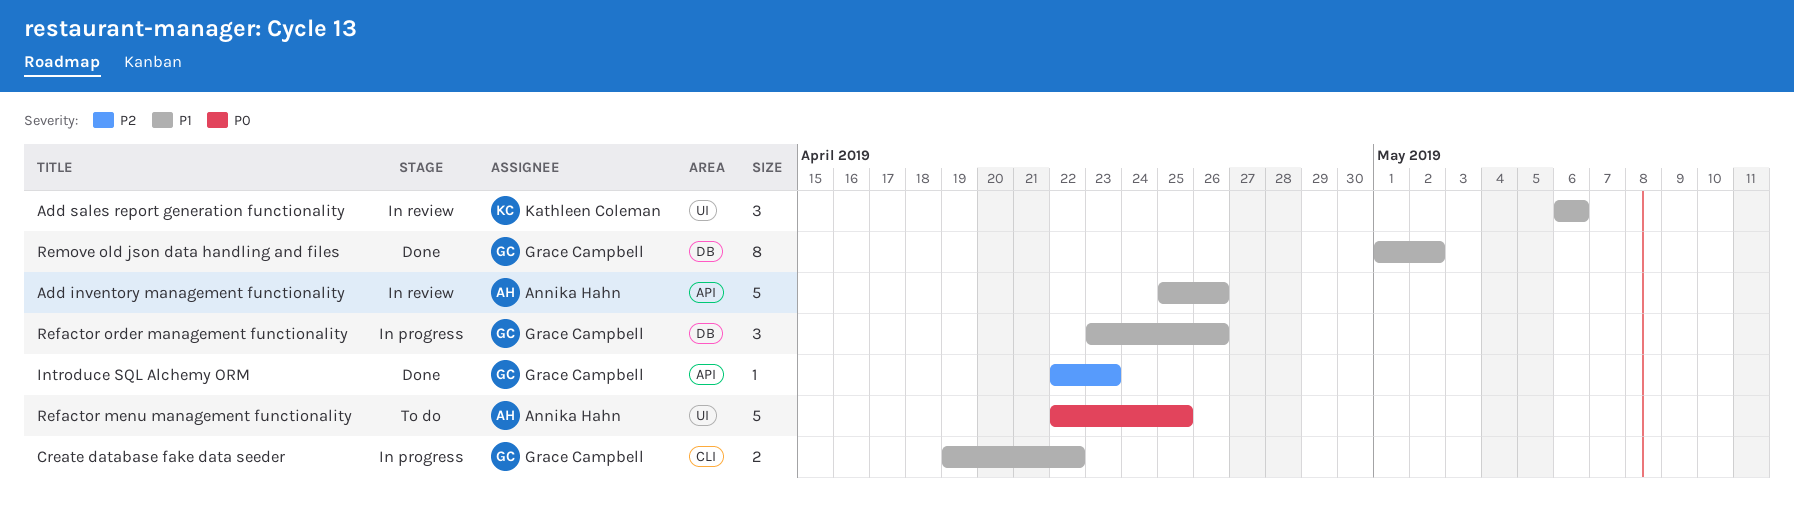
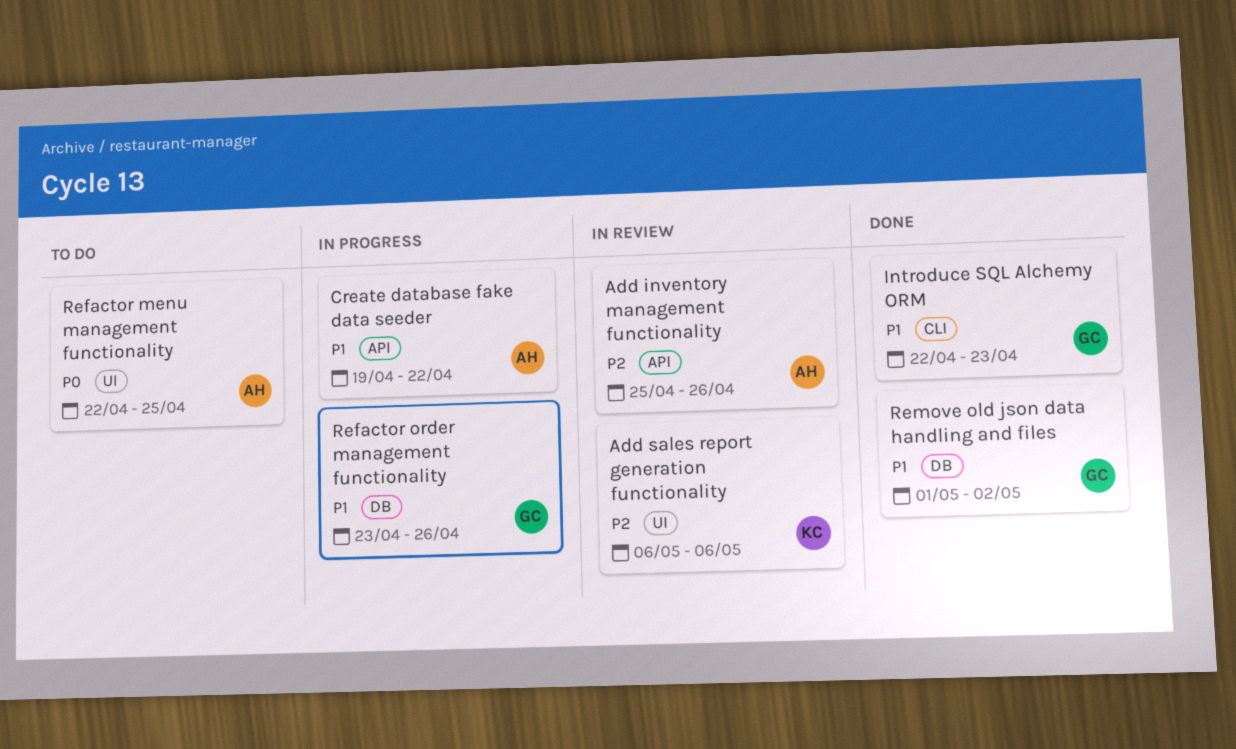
Add inventory management functionality, priority: P1 -> P2
Add sales report generation functionality, priority: P1 -> P2
Create database fake data seeder, owner: Grace Campbell -> Annika Hahn
Create database fake data seeder, label: CLI -> API
Introduce SQL Alchemy ORM, priority: P2 -> P1
Introduce SQL Alchemy ORM, label: API -> CLI

